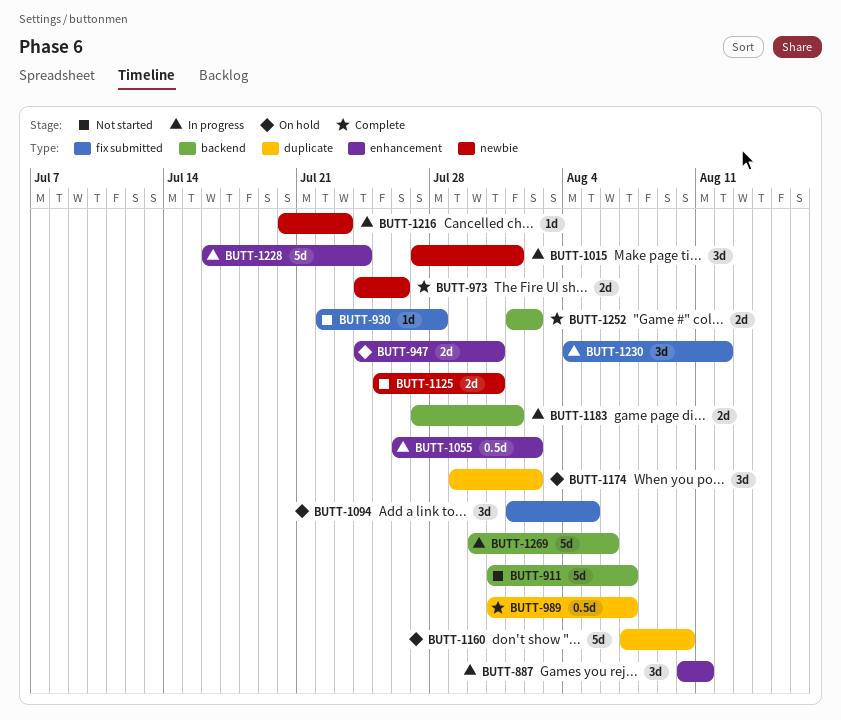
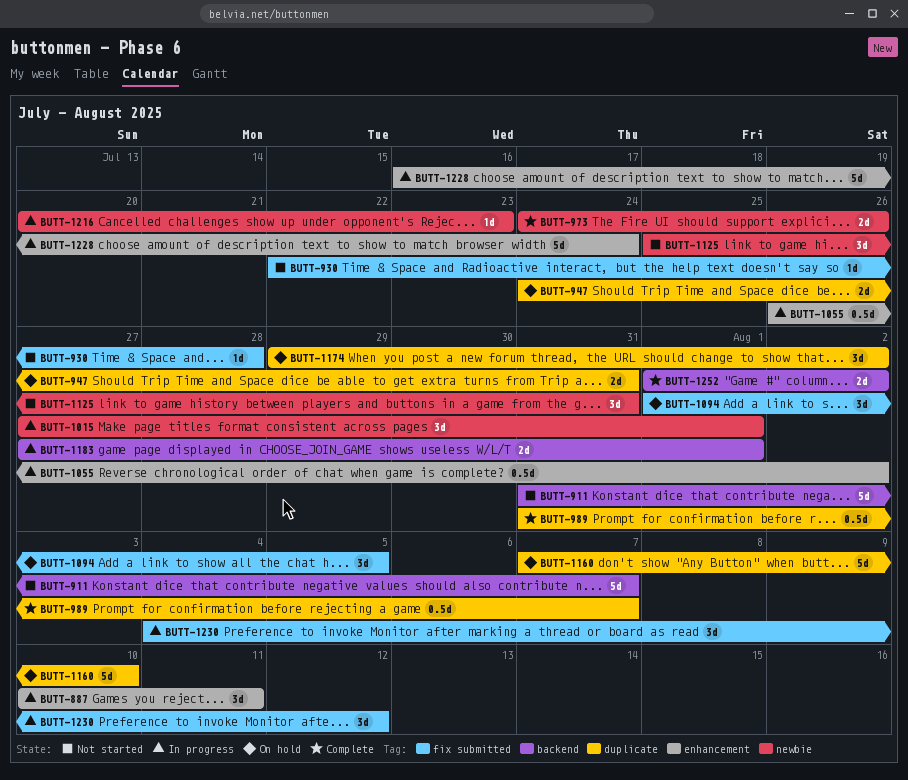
BUTT-947, label: enhancement -> duplicate
BUTT-1125, estimate: 2d -> 3d
BUTT-1269: present -> none

